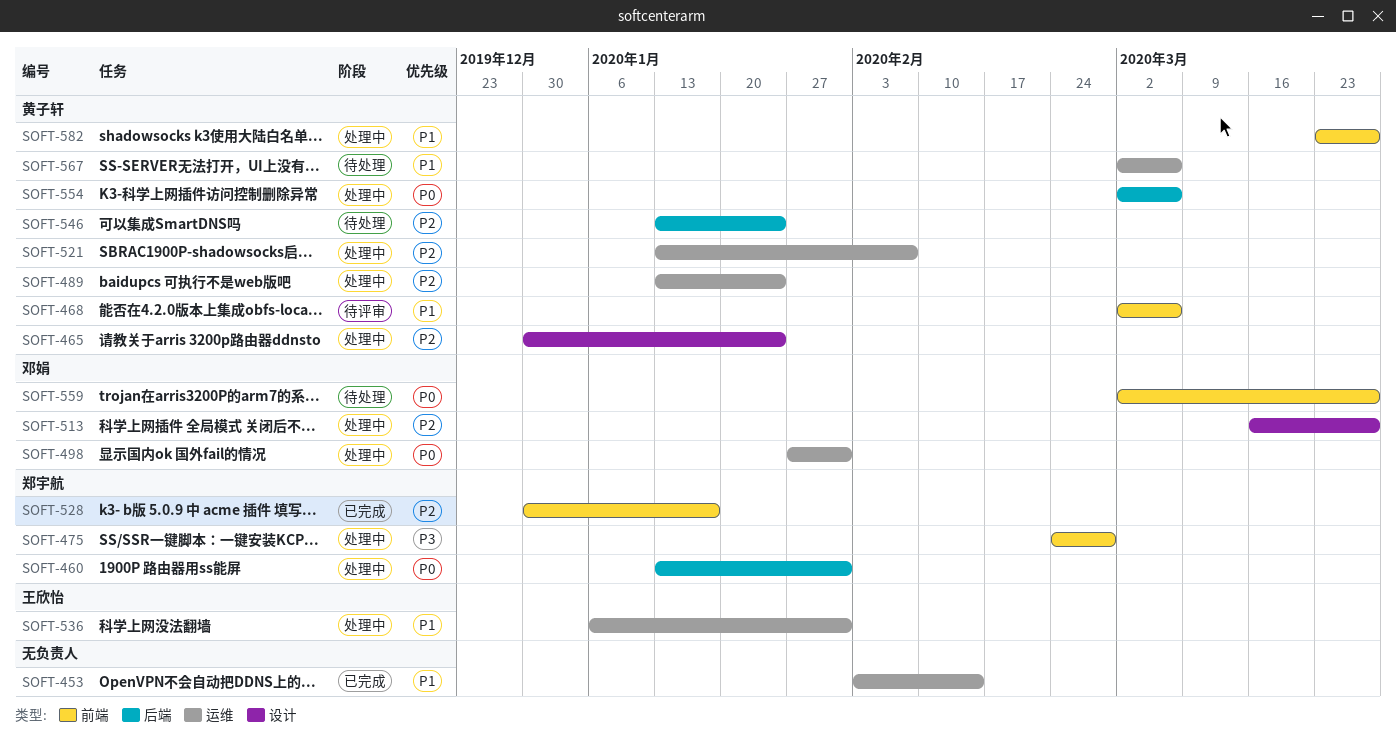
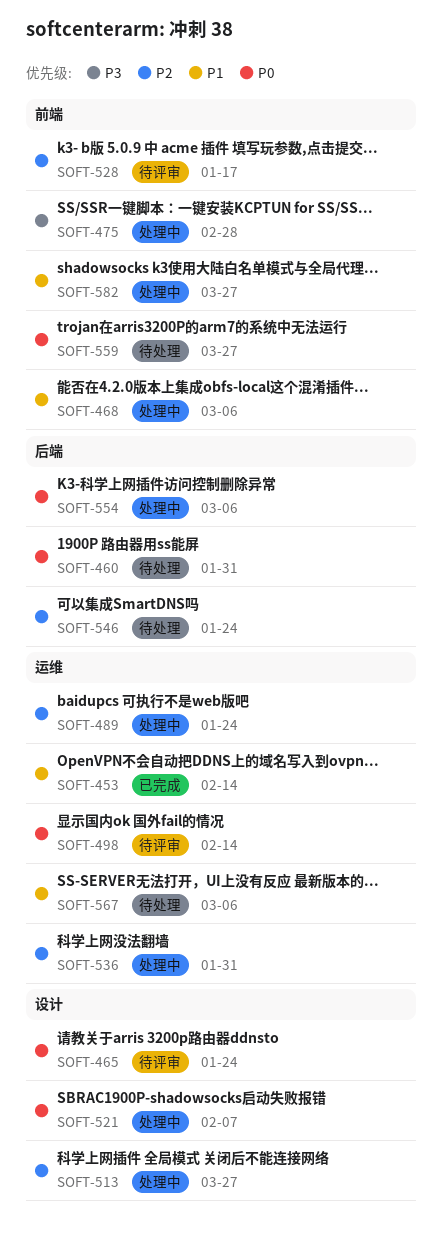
SOFT-460, status: 处理中 -> 待处理
SOFT-465, status: 处理中 -> 待评审
SOFT-465, priority: P2 -> P0
SOFT-468, status: 待评审 -> 处理中
SOFT-498, status: 处理中 -> 待评审
SOFT-498, due: Jan 31 -> Feb 14
SOFT-521, priority: P2 -> P0
SOFT-521, label: 运维 -> 设计
SOFT-528, status: 已完成 -> 待评审
SOFT-536, priority: P1 -> P2

